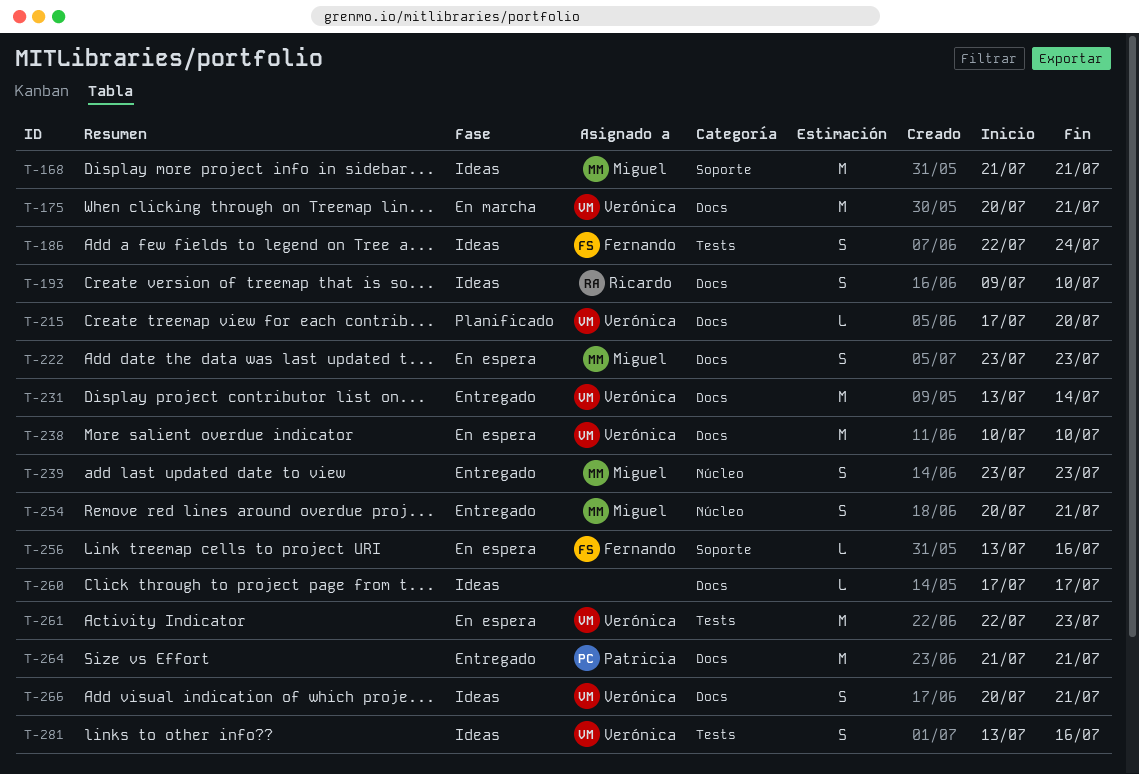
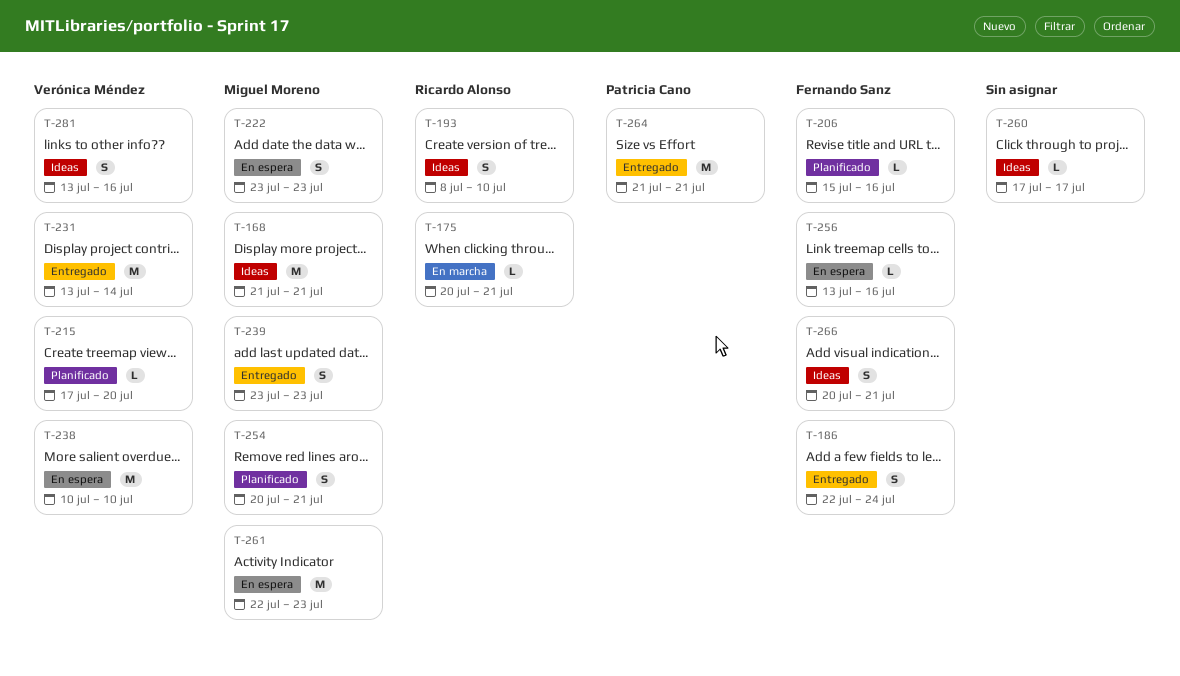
T-175, owner: Verónica Méndez -> Ricardo Alonso
T-175, estimate: M -> L
T-186, status: Ideas -> Entregado
T-193, start: Jul 9 -> Jul 8
T-206: none -> present
T-254, status: Entregado -> Planificado
T-261, owner: Verónica Méndez -> Miguel Moreno
T-266, owner: Verónica Méndez -> Fernando Sanz

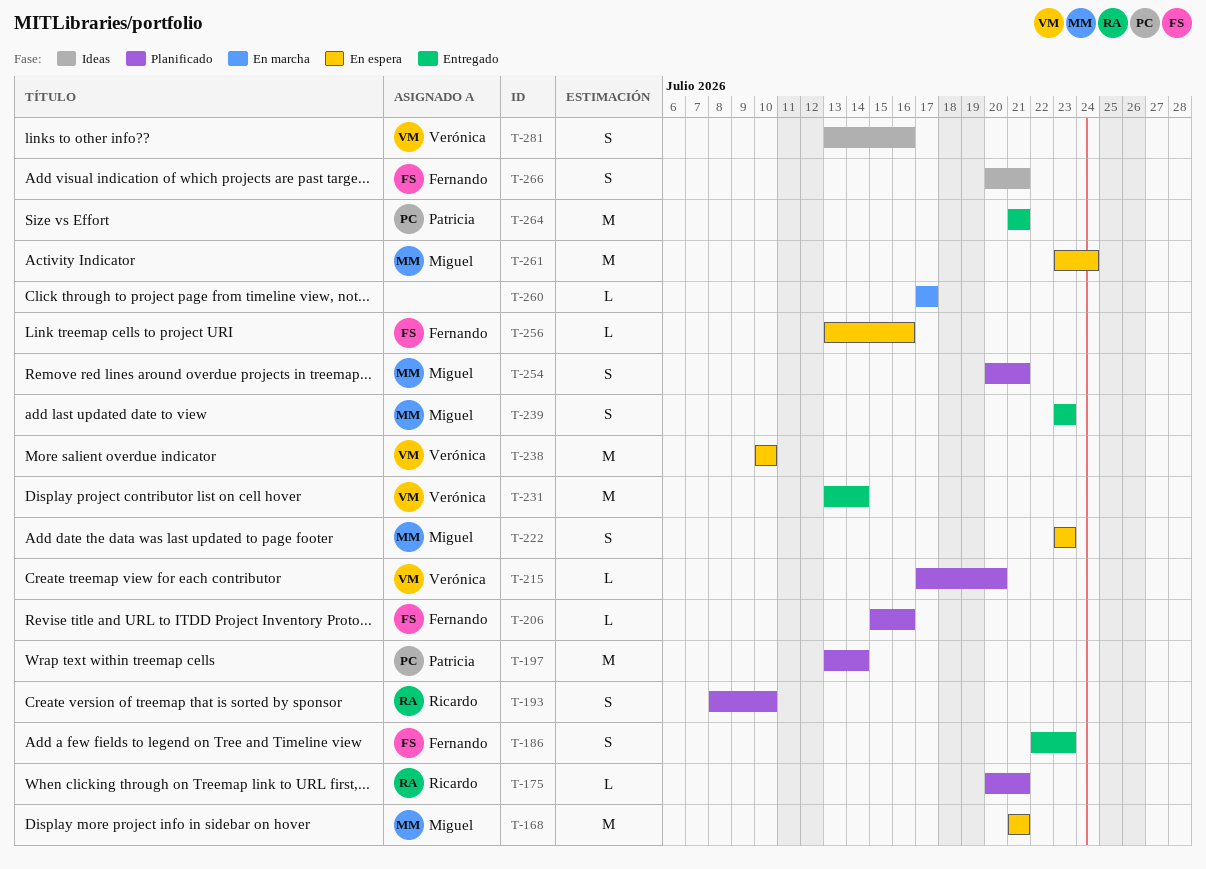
T-168, status: Ideas -> En espera
T-175, status: En marcha -> Planificado
T-186, due: Jul 24 -> Jul 23
T-193, status: Ideas -> Planificado
T-197: none -> present
T-260, status: Ideas -> En marcha
T-261, start: Jul 22 -> Jul 23
T-261, due: Jul 23 -> Jul 24

